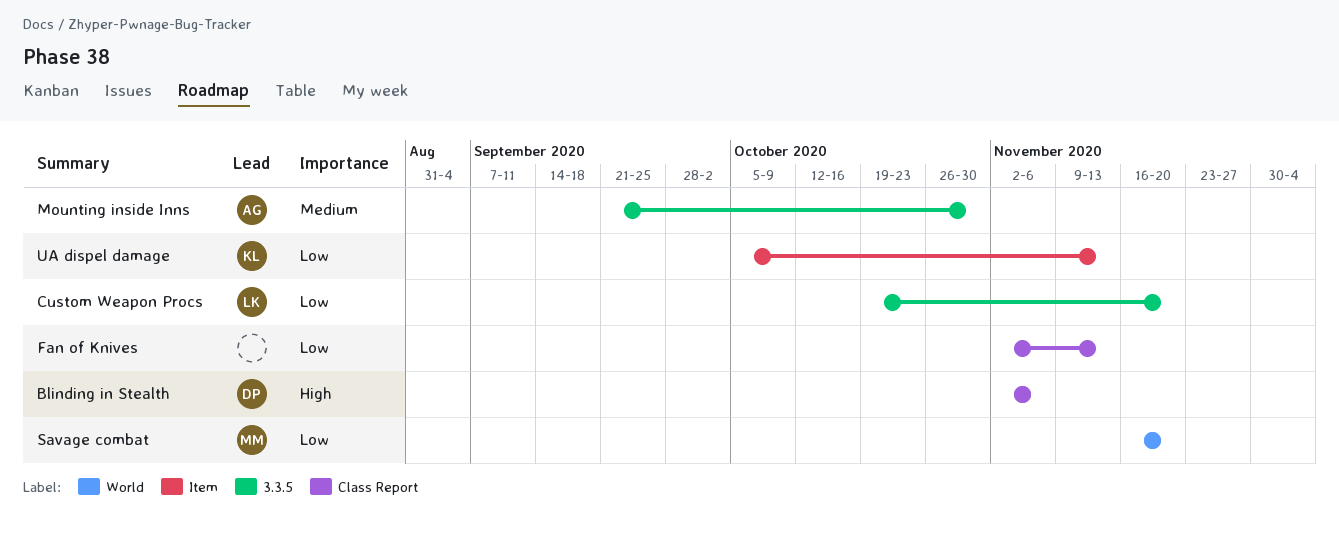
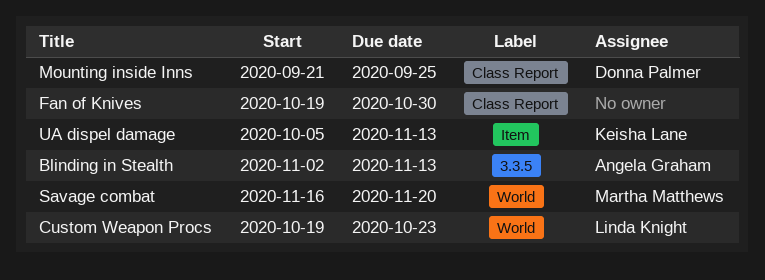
Blinding in Stealth, owner: Donna Palmer -> Angela Graham
Blinding in Stealth, label: Class Report -> 3.3.5
Blinding in Stealth, due: Nov 6 -> Nov 13
Custom Weapon Procs, label: 3.3.5 -> World
Custom Weapon Procs, due: Nov 20 -> Oct 23
Fan of Knives, start: Nov 2 -> Oct 19
Fan of Knives, due: Nov 13 -> Oct 30
Mounting inside Inns, owner: Angela Graham -> Donna Palmer
Mounting inside Inns, label: 3.3.5 -> Class Report
Mounting inside Inns, due: Oct 30 -> Sep 25

